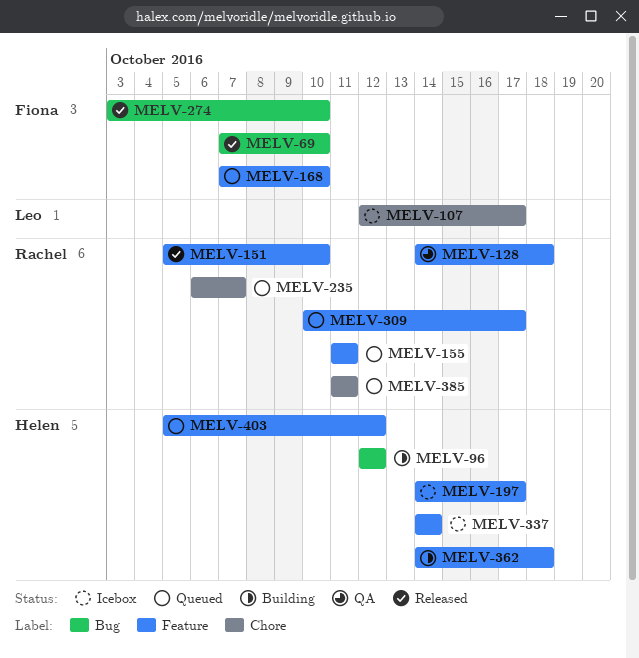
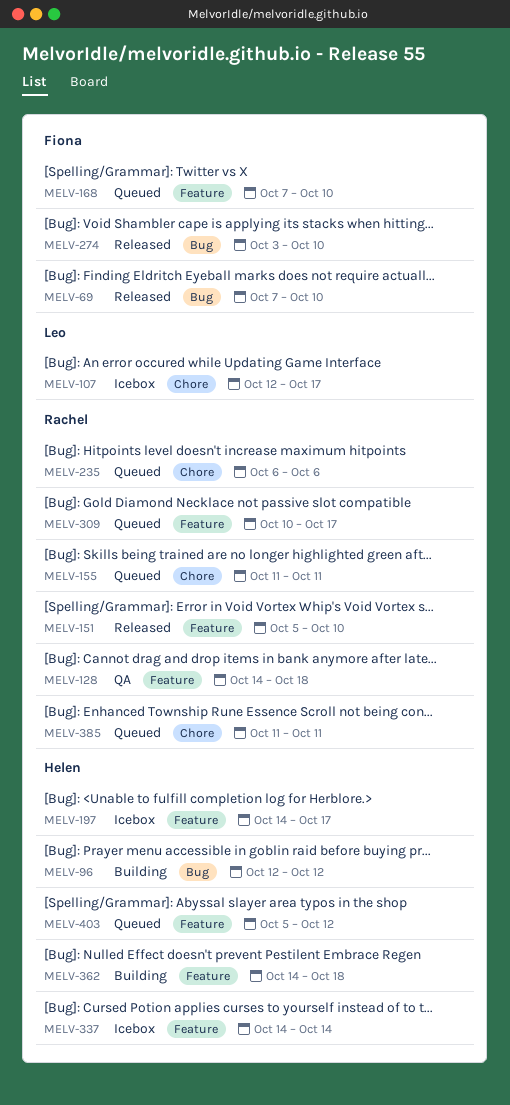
MELV-155, label: Feature -> Chore
MELV-235, due: Oct 7 -> Oct 6

